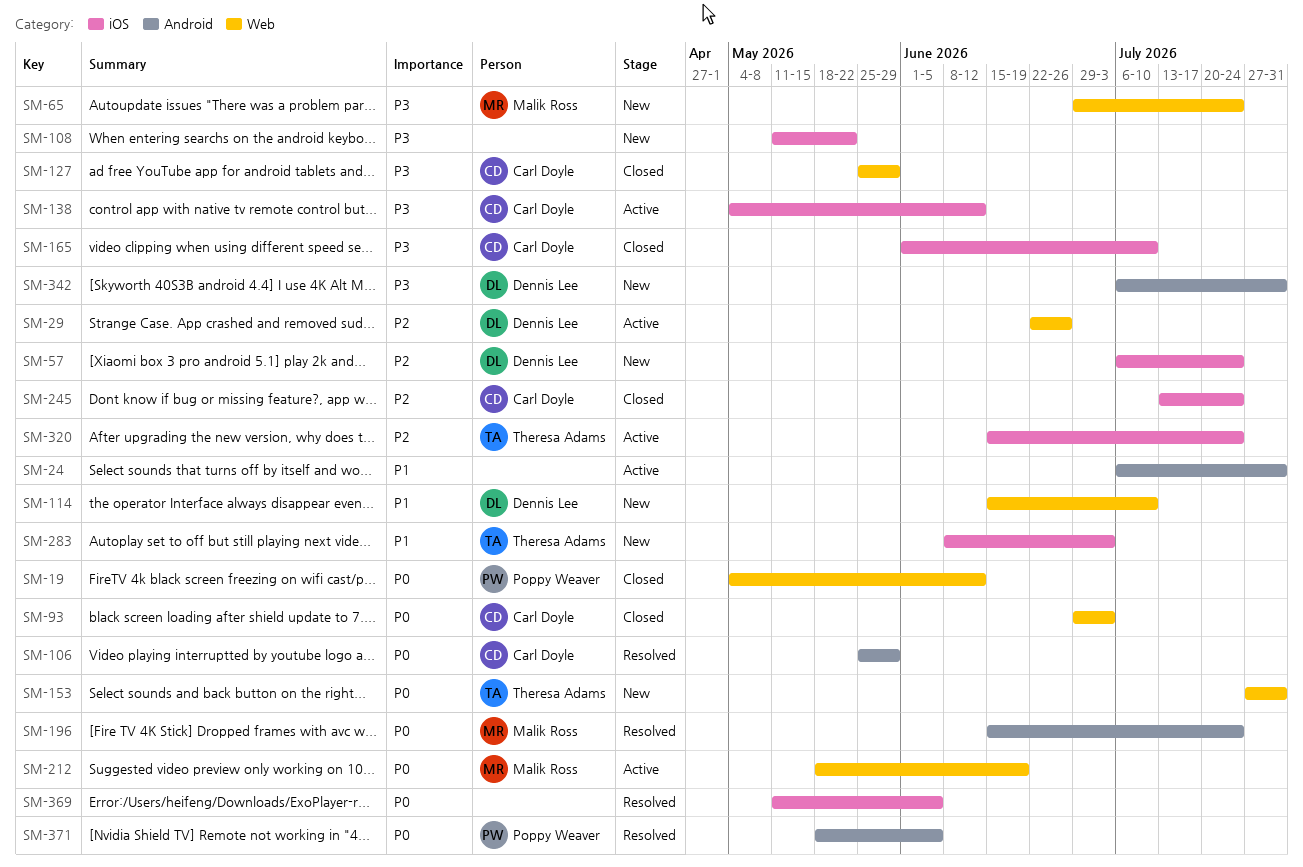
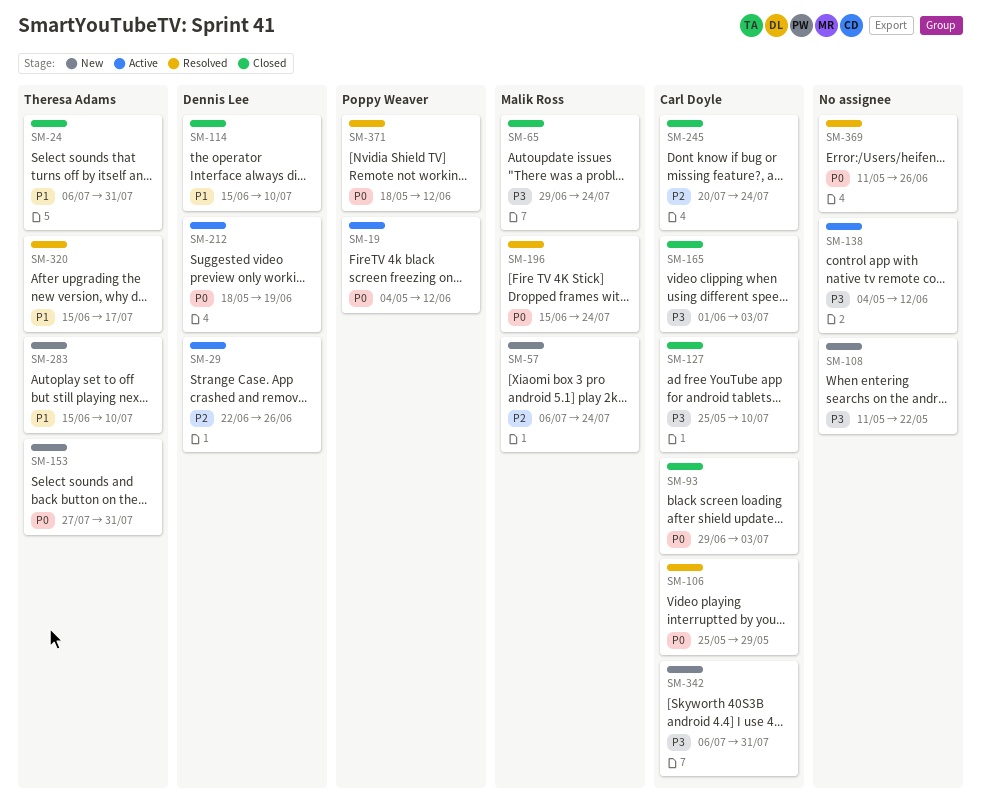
SM-19, status: Closed -> Active
SM-24, status: Active -> Closed
SM-24, owner: none -> Theresa Adams
SM-57, owner: Dennis Lee -> Malik Ross
SM-65, status: New -> Closed
SM-114, status: New -> Closed
SM-127, due: May 29 -> Jul 10
SM-138, owner: Carl Doyle -> none
SM-165, due: Jul 10 -> Jul 3
SM-212, owner: Malik Ross -> Dennis Lee
SM-245, start: Jul 13 -> Jul 20
SM-283, start: Jun 8 -> Jun 15
SM-283, due: Jul 3 -> Jul 10
SM-320, status: Active -> Resolved
SM-320, priority: P2 -> P1
SM-320, due: Jul 24 -> Jul 17
SM-342, owner: Dennis Lee -> Carl Doyle
SM-369, due: Jun 5 -> Jun 26
SM-371, due: Jun 5 -> Jun 12

